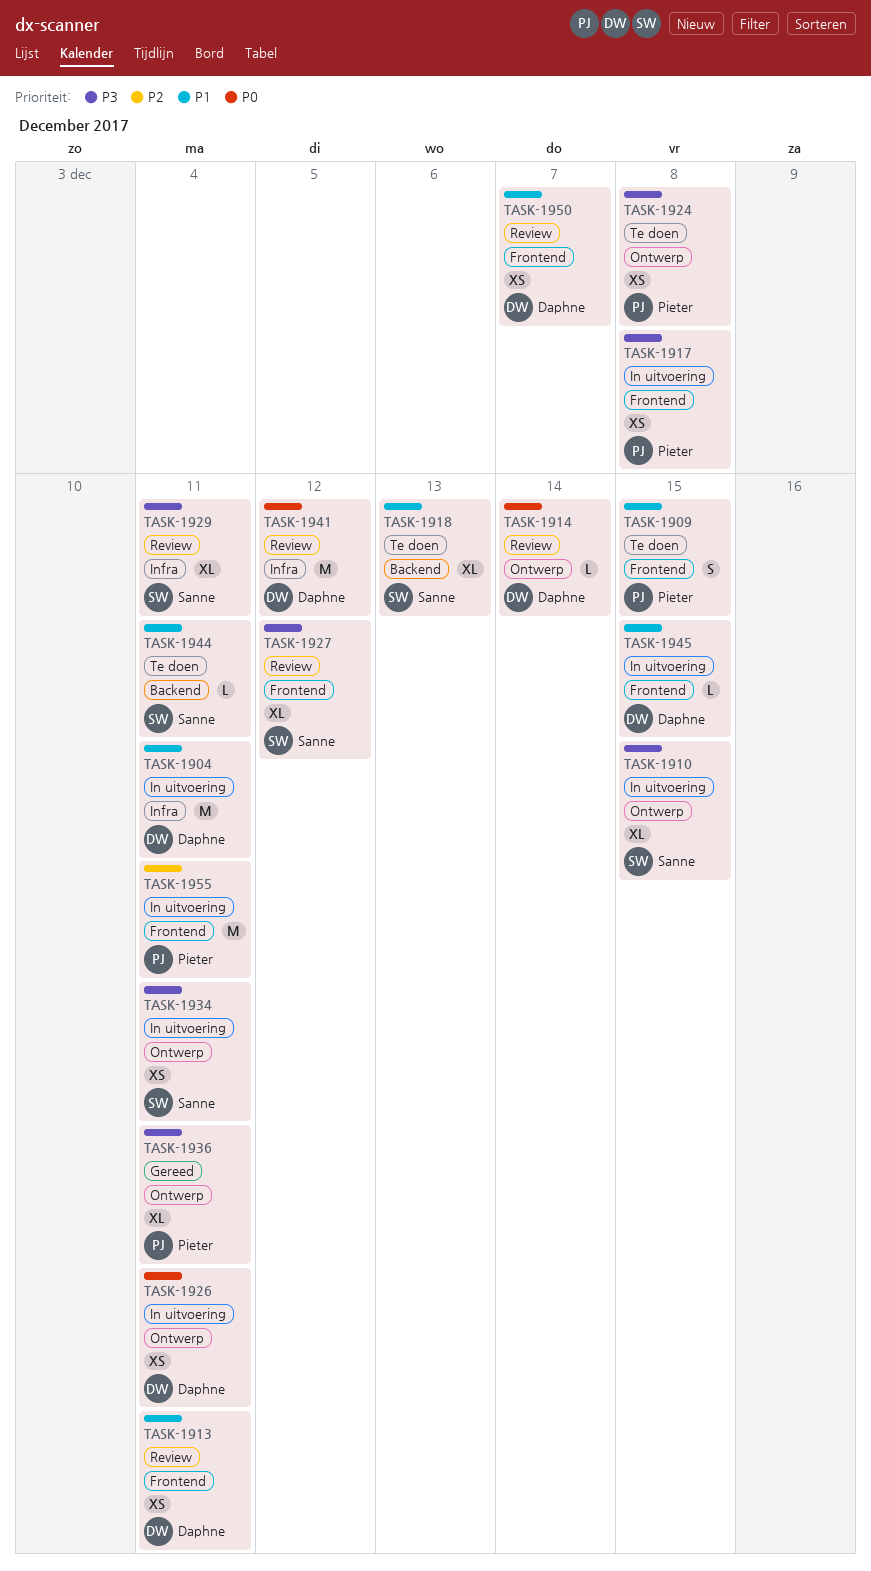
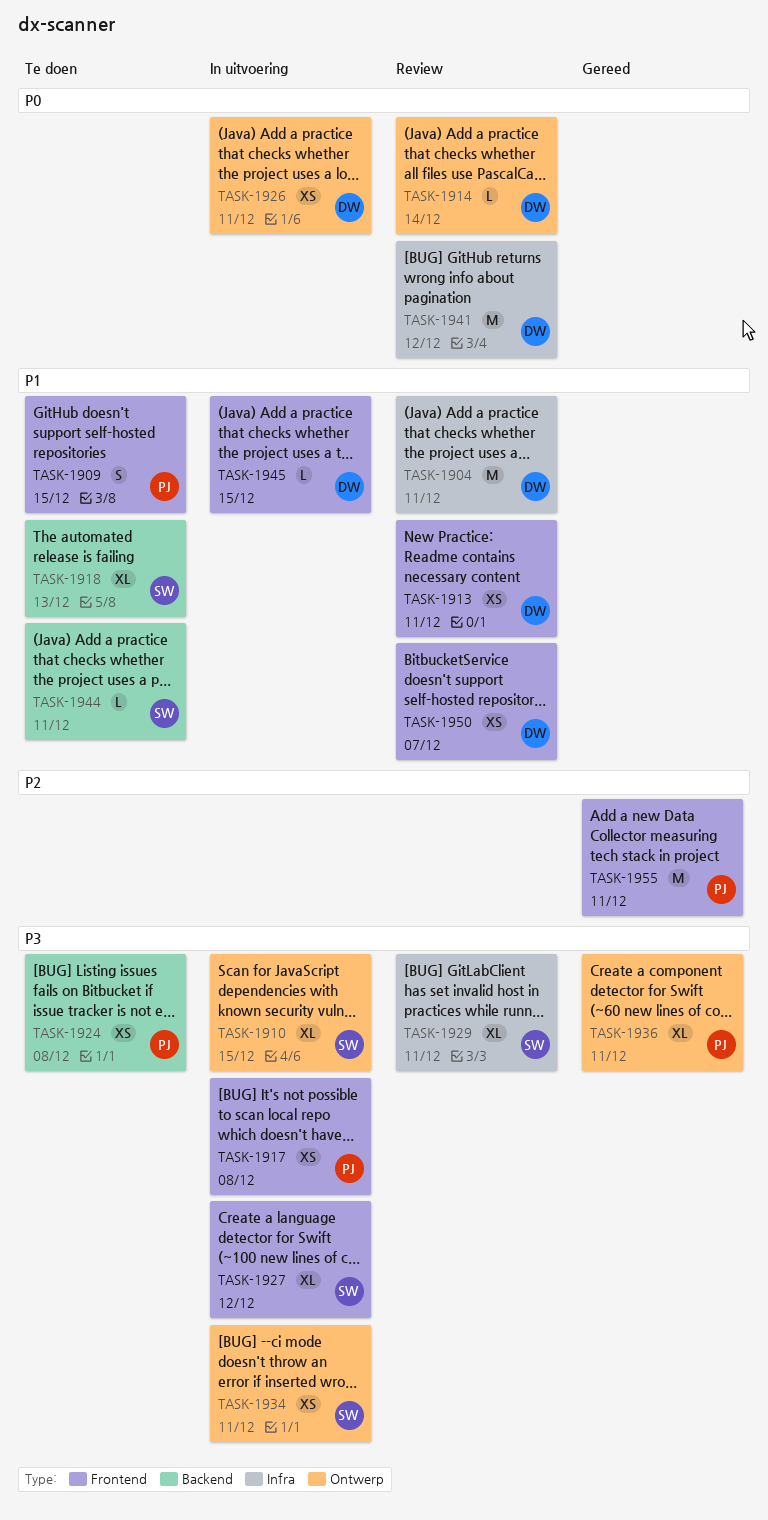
TASK-1904, status: In uitvoering -> Review
TASK-1924, label: Ontwerp -> Backend
TASK-1927, status: Review -> In uitvoering
TASK-1955, status: In uitvoering -> Gereed

